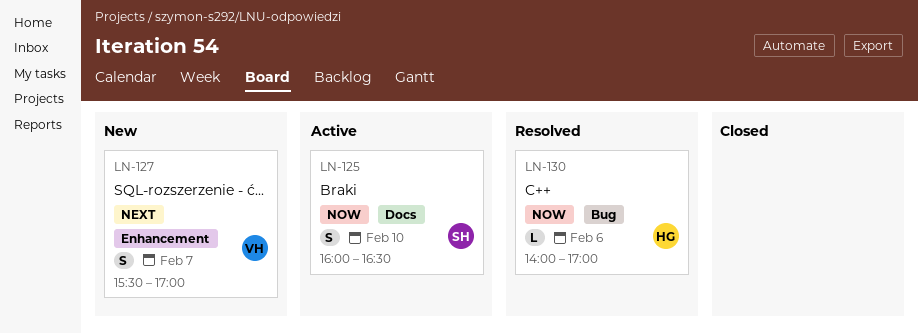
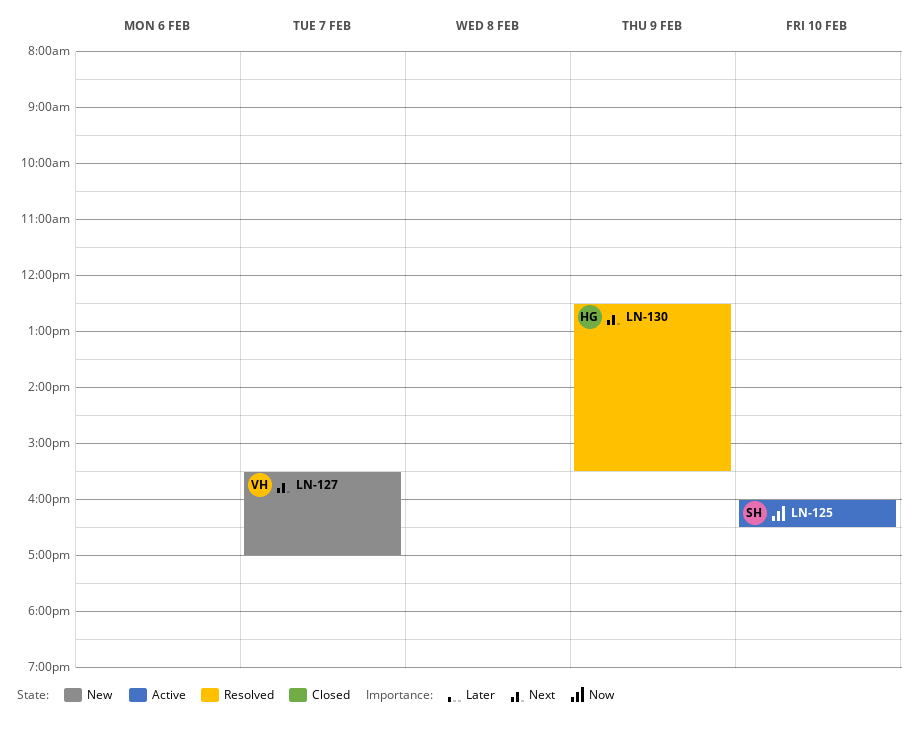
LN-130, priority: Now -> Next
LN-130, day: Feb 6 -> Feb 9
LN-130, begins: 14:00 -> 12:30
LN-130, ends: 17:00 -> 15:30

